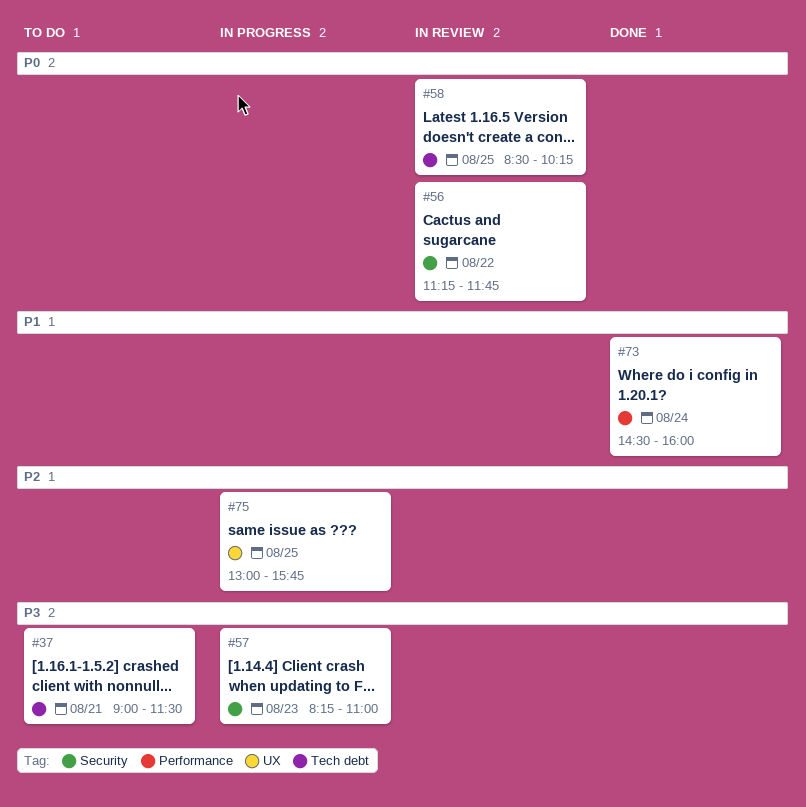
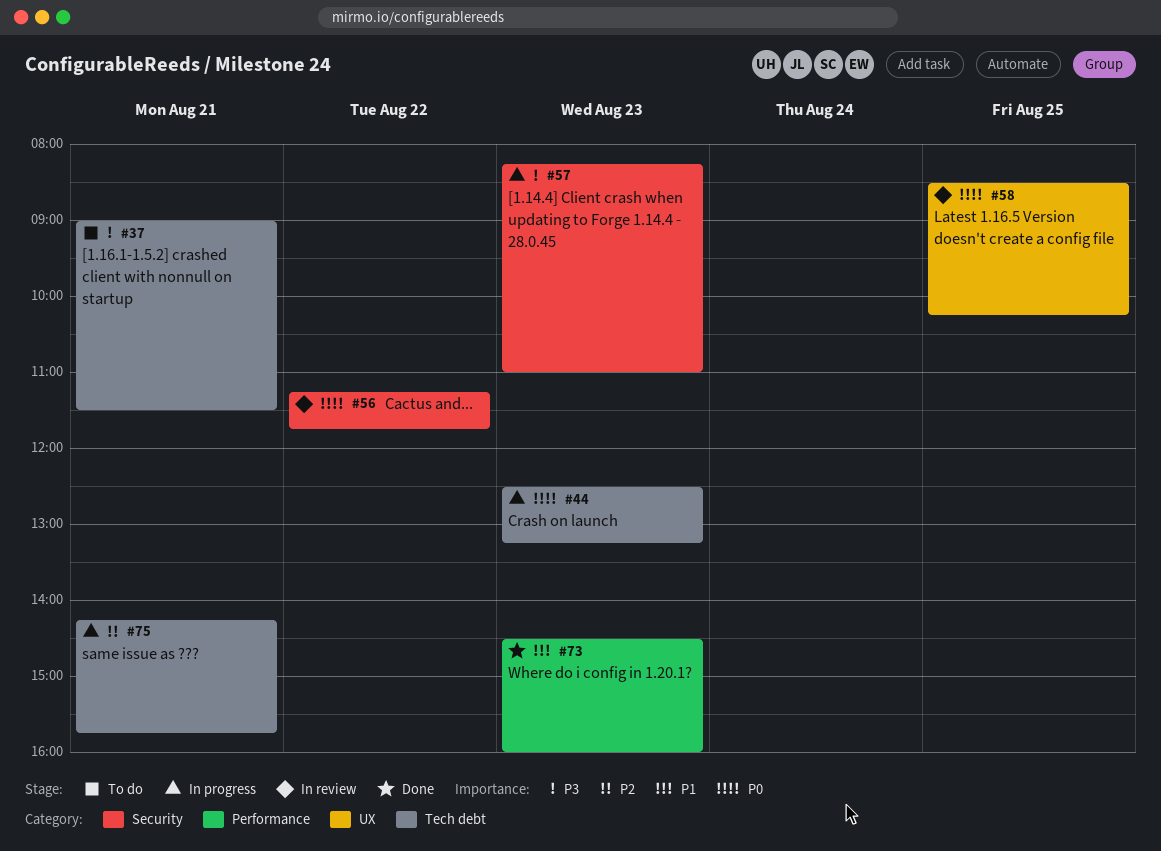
#44: none -> present
#58, label: Tech debt -> UX
#73, day: Aug 24 -> Aug 23
#75, label: UX -> Tech debt
#75, day: Aug 25 -> Aug 21
#75, begins: 13:00 -> 14:15

